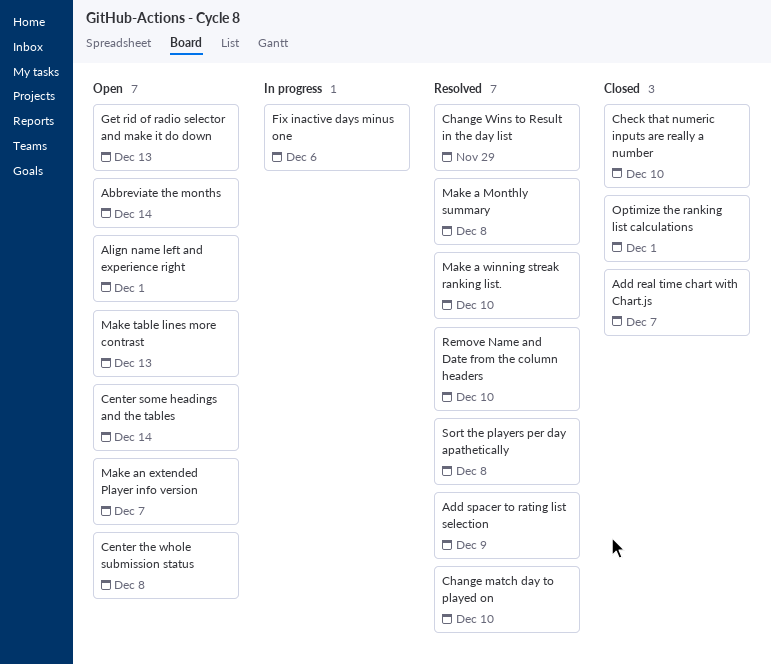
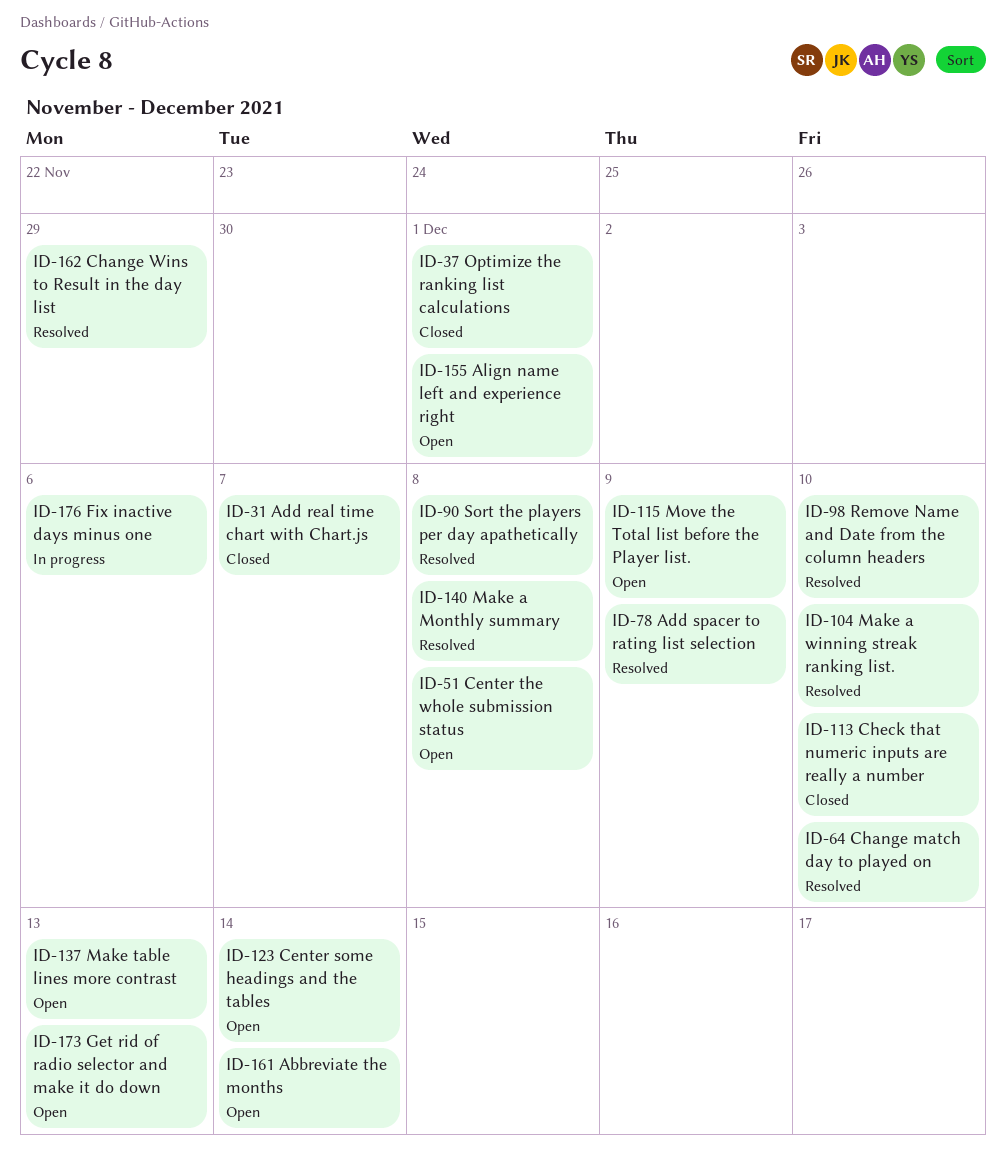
Make an extended Player info version: present -> none
Move the Total list before the Player list.: none -> present

